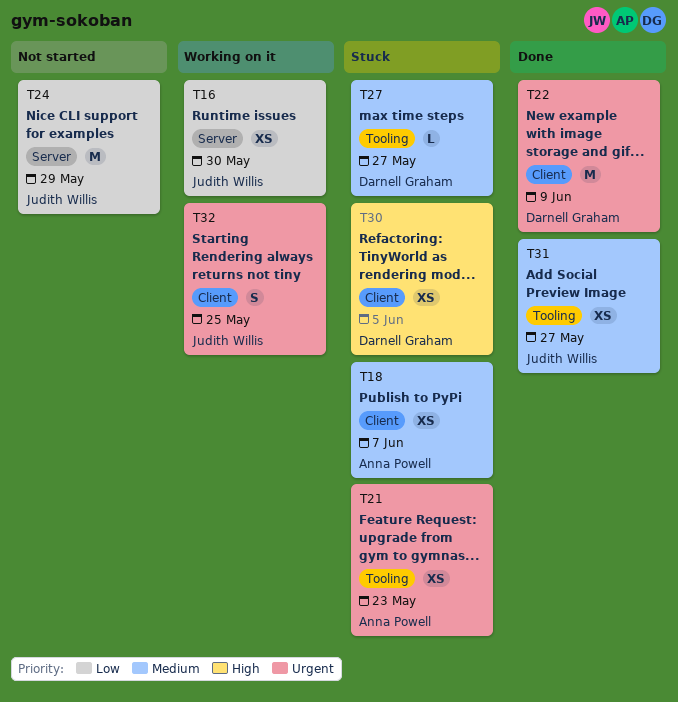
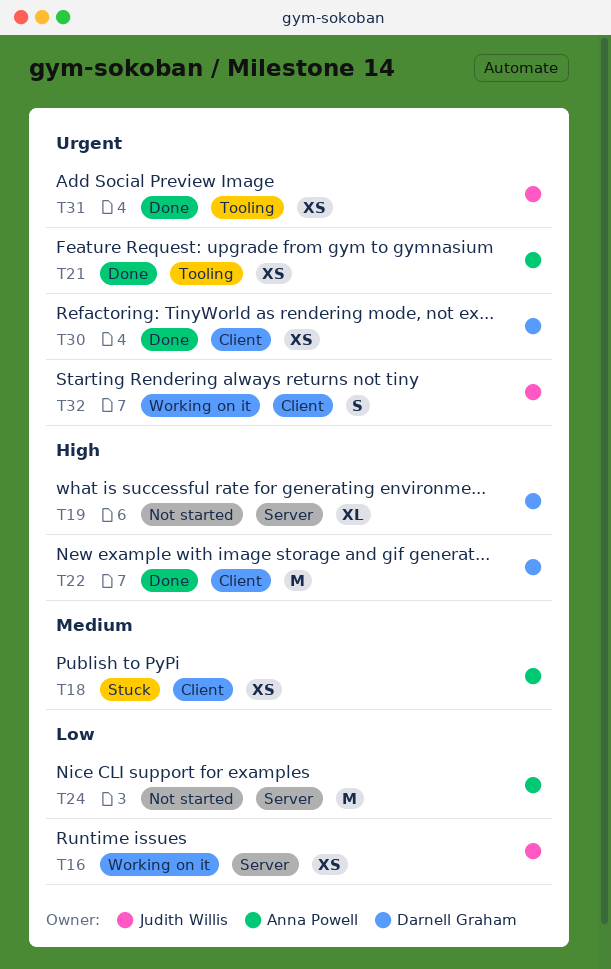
T19: none -> present
T21, status: Stuck -> Done
T22, priority: Urgent -> High
T24, owner: Judith Willis -> Anna Powell
T27: present -> none
T30, status: Stuck -> Done
T30, priority: High -> Urgent
T31, priority: Medium -> Urgent

